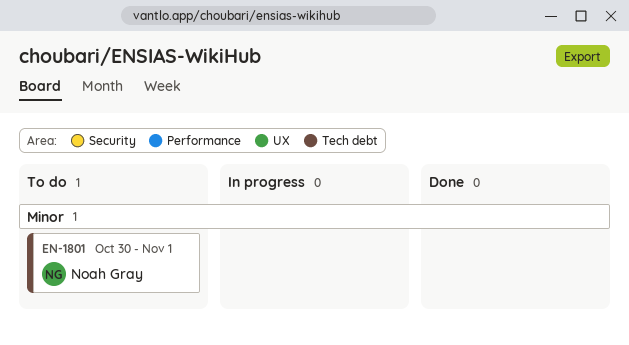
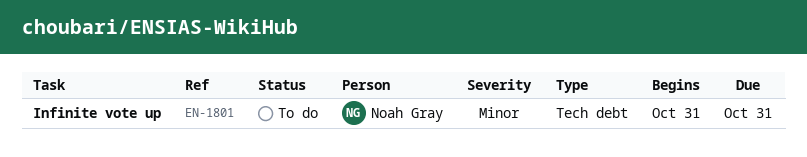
EN-1801, start: Oct 30 -> Oct 31
EN-1801, due: Nov 1 -> Oct 31

